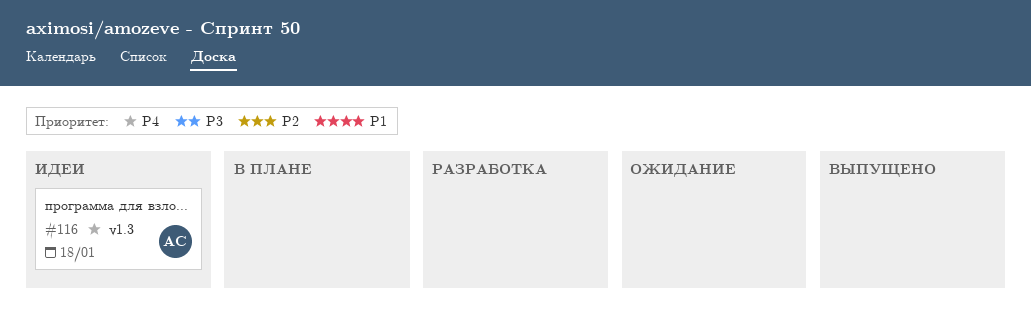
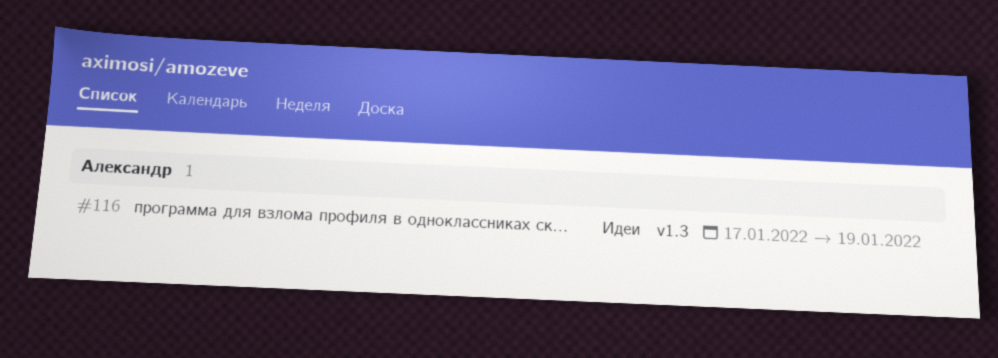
#116, due: Jan 18 -> Jan 19

